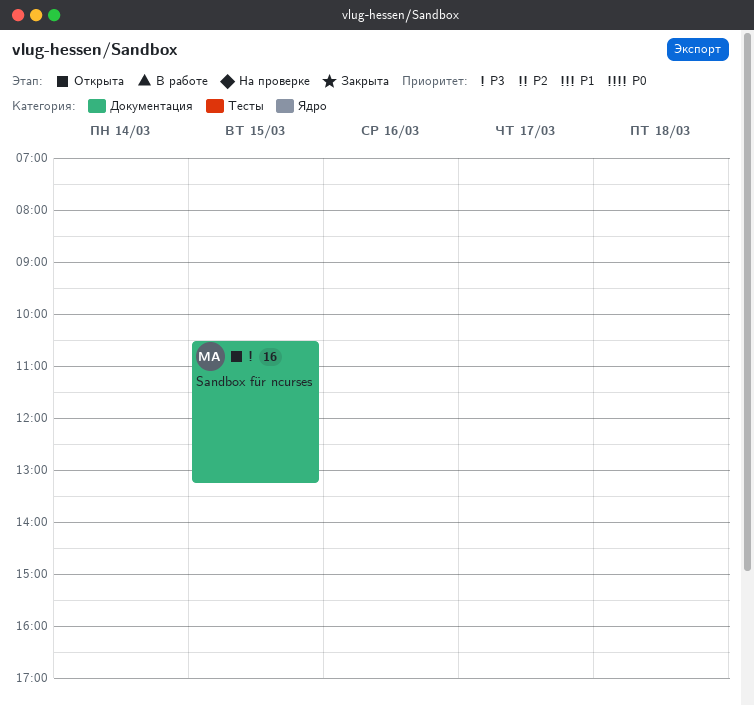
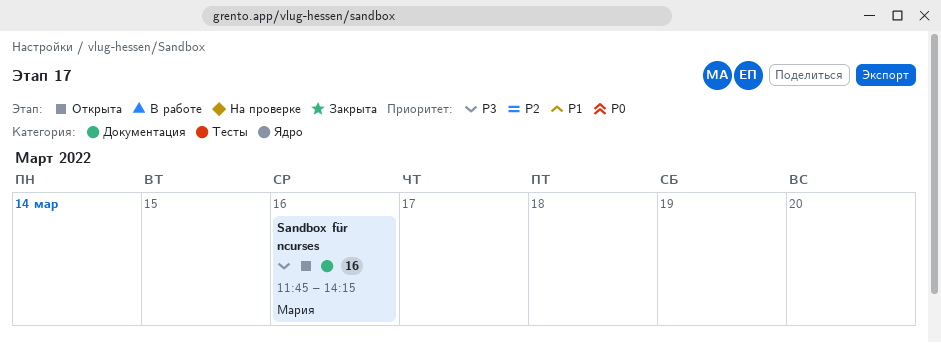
Sandbox für ncurses, day: Mar 15 -> Mar 16
Sandbox für ncurses, begins: 10:30 -> 11:45
Sandbox für ncurses, ends: 13:15 -> 14:15

